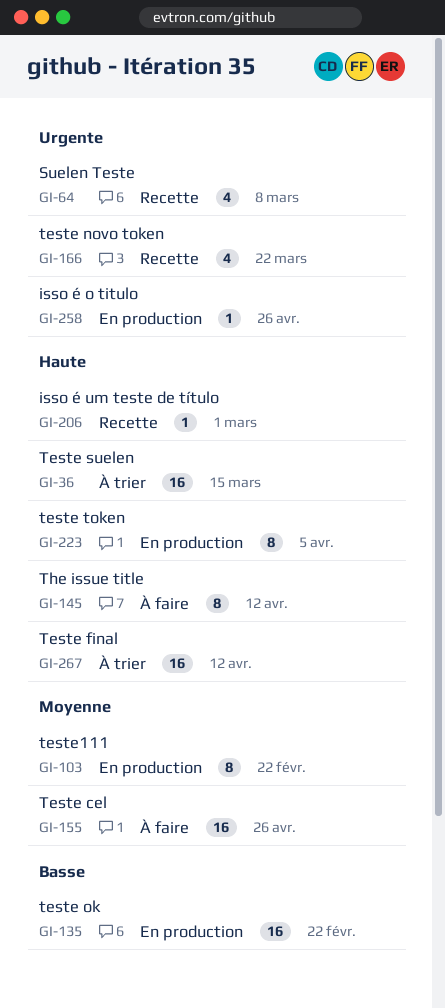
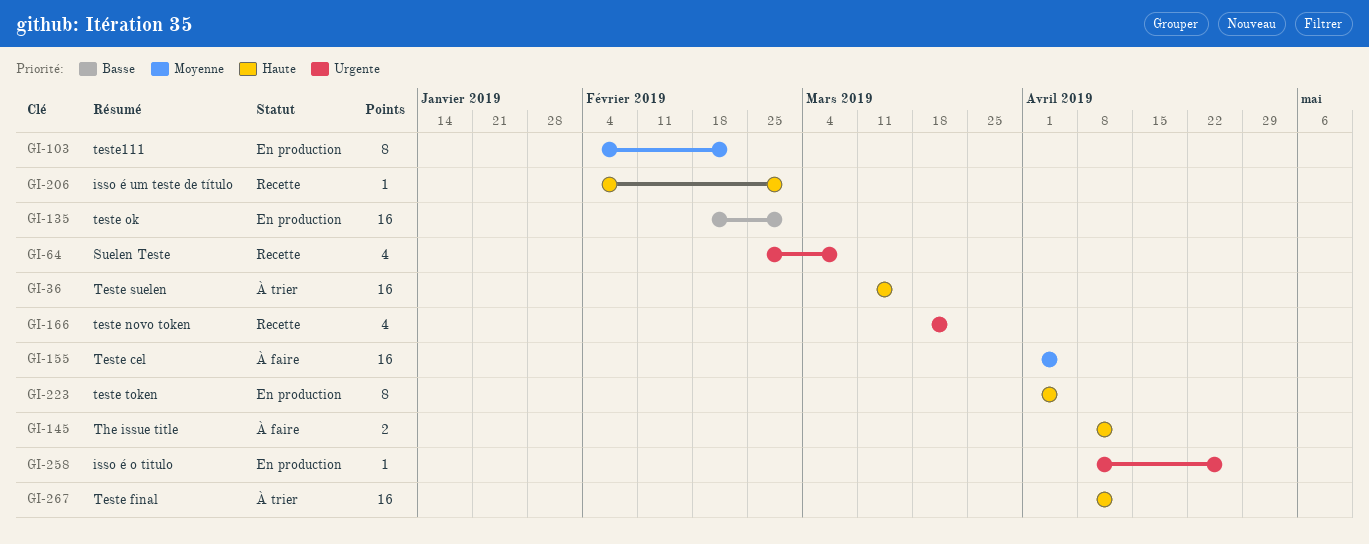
GI-135, due: Feb 22 -> Mar 1
GI-145, estimate: 8 -> 2
GI-155, due: Apr 26 -> Apr 5

